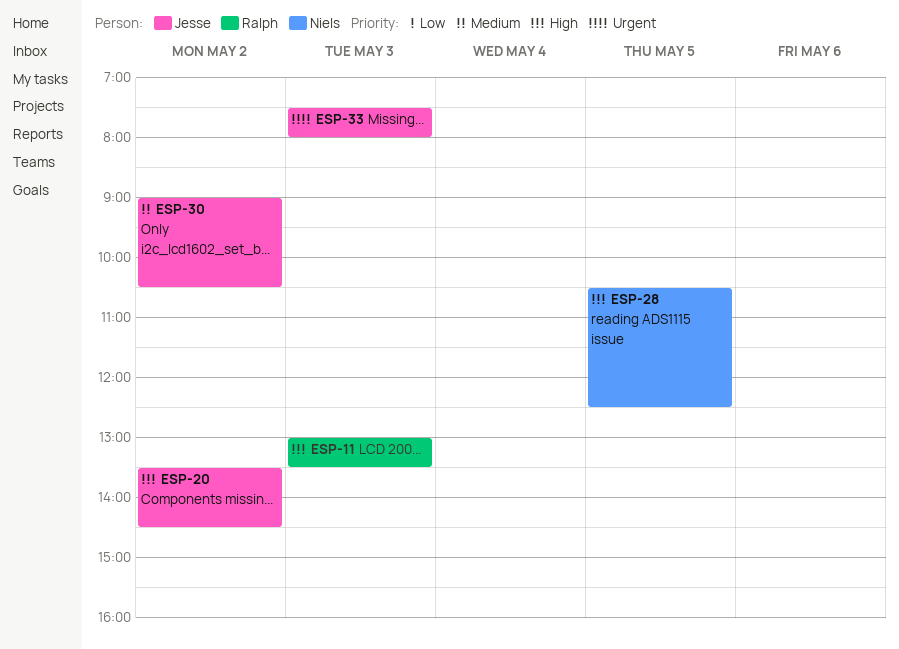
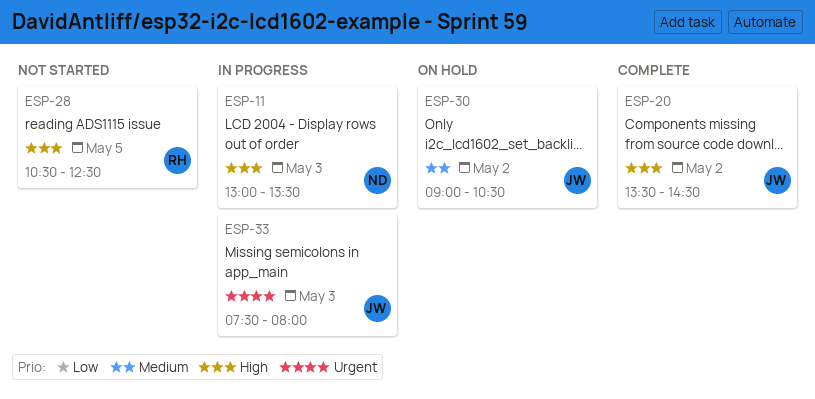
ESP-11, owner: Ralph -> Niels
ESP-28, owner: Niels -> Ralph

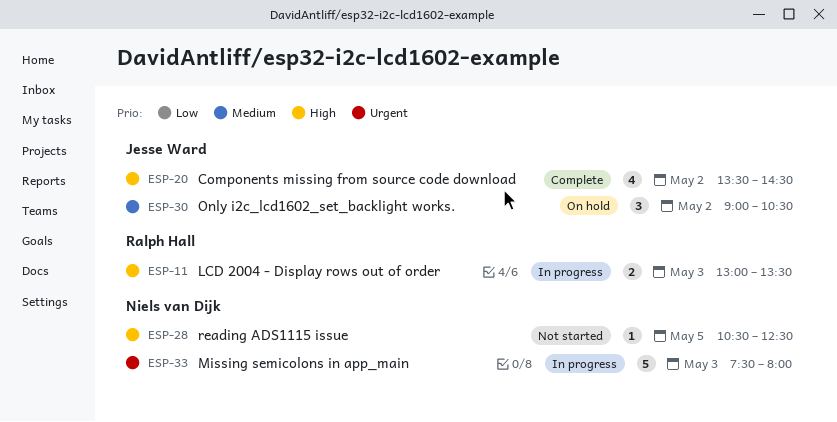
ESP-11, owner: Niels van Dijk -> Ralph Hall
ESP-28, owner: Ralph Hall -> Niels van Dijk
ESP-33, owner: Jesse Ward -> Niels van Dijk

